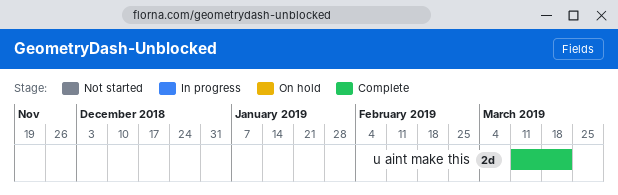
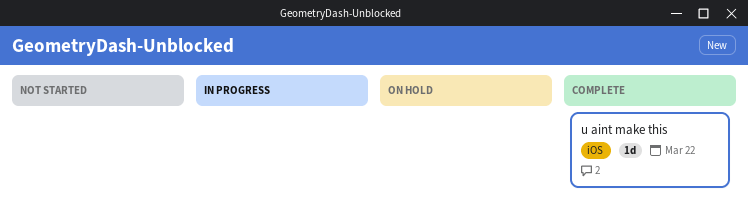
u aint make this, estimate: 2d -> 1d

